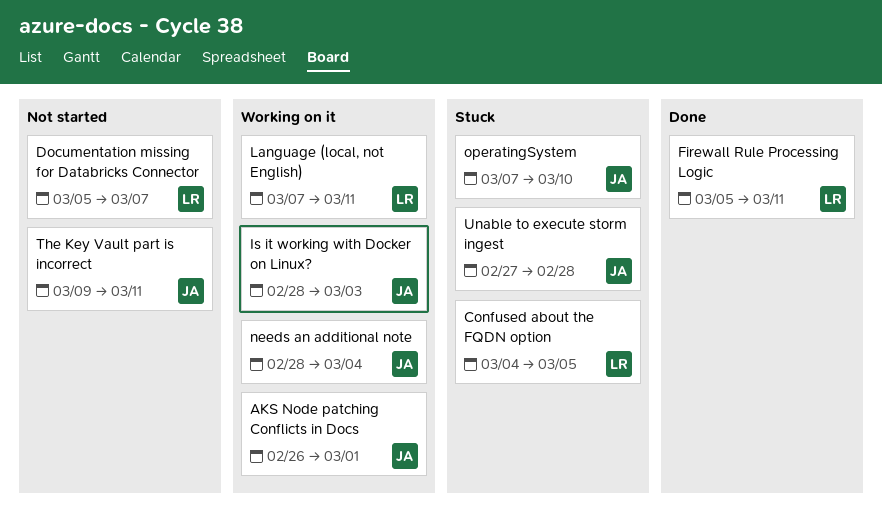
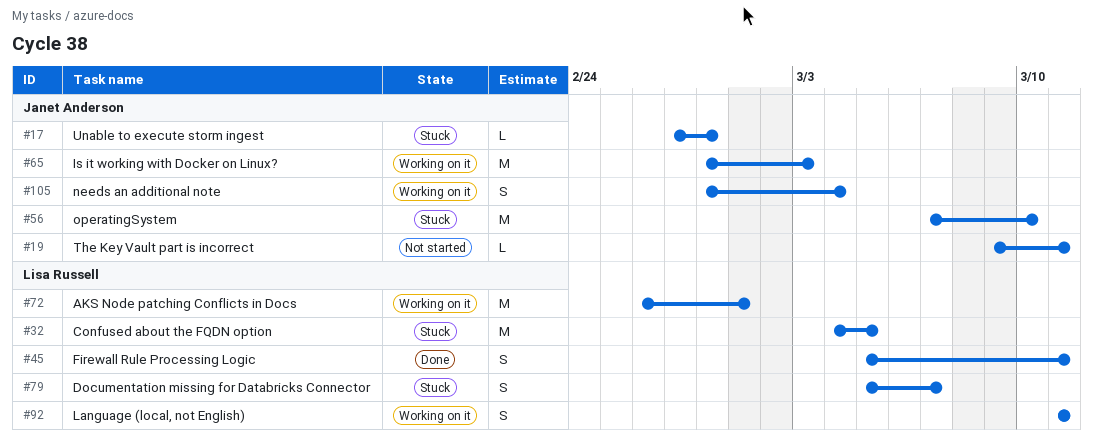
AKS Node patching Conflicts in Docs, owner: Janet Anderson -> Lisa Russell
Documentation missing for Databricks Connector, status: Not started -> Stuck
Language (local, not English), start: Mar 7 -> Mar 11

